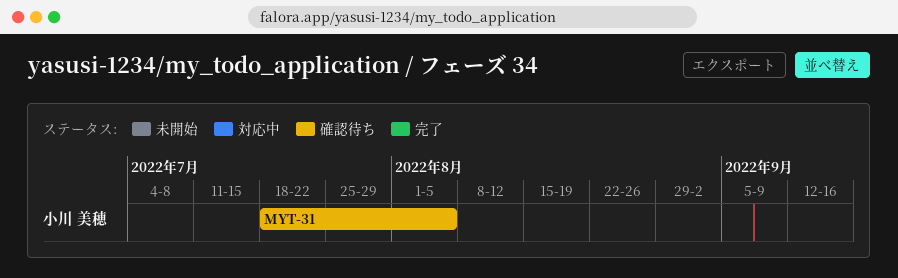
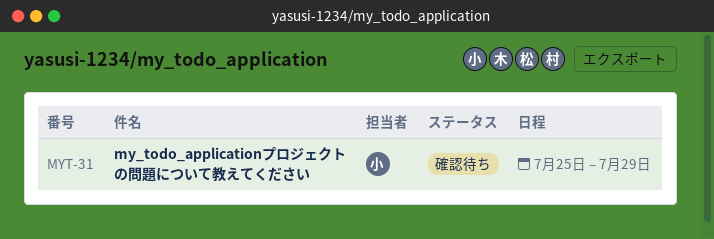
MYT-31, start: Jul 18 -> Jul 25
MYT-31, due: Aug 5 -> Jul 29

